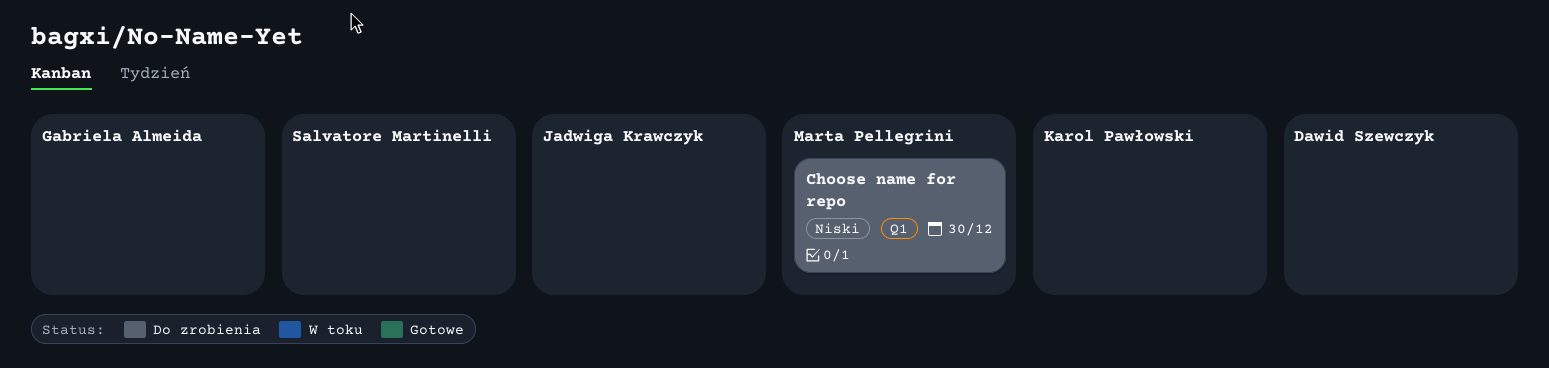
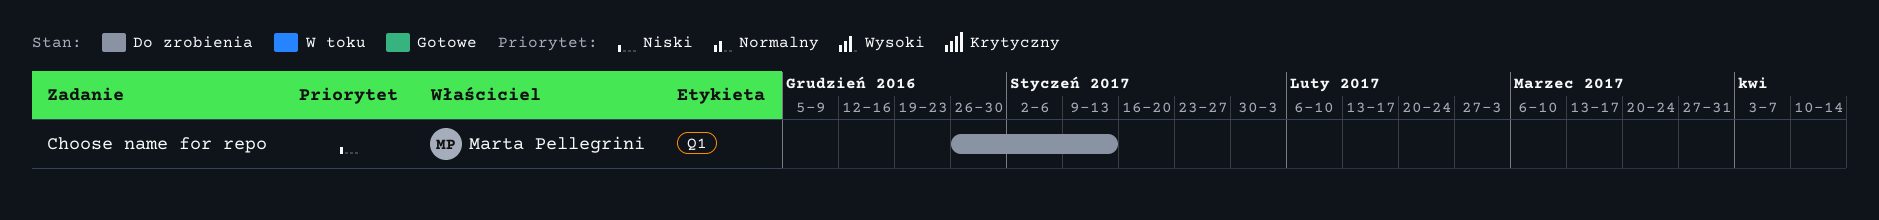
Choose name for repo, due: Dec 30 -> Jan 13

